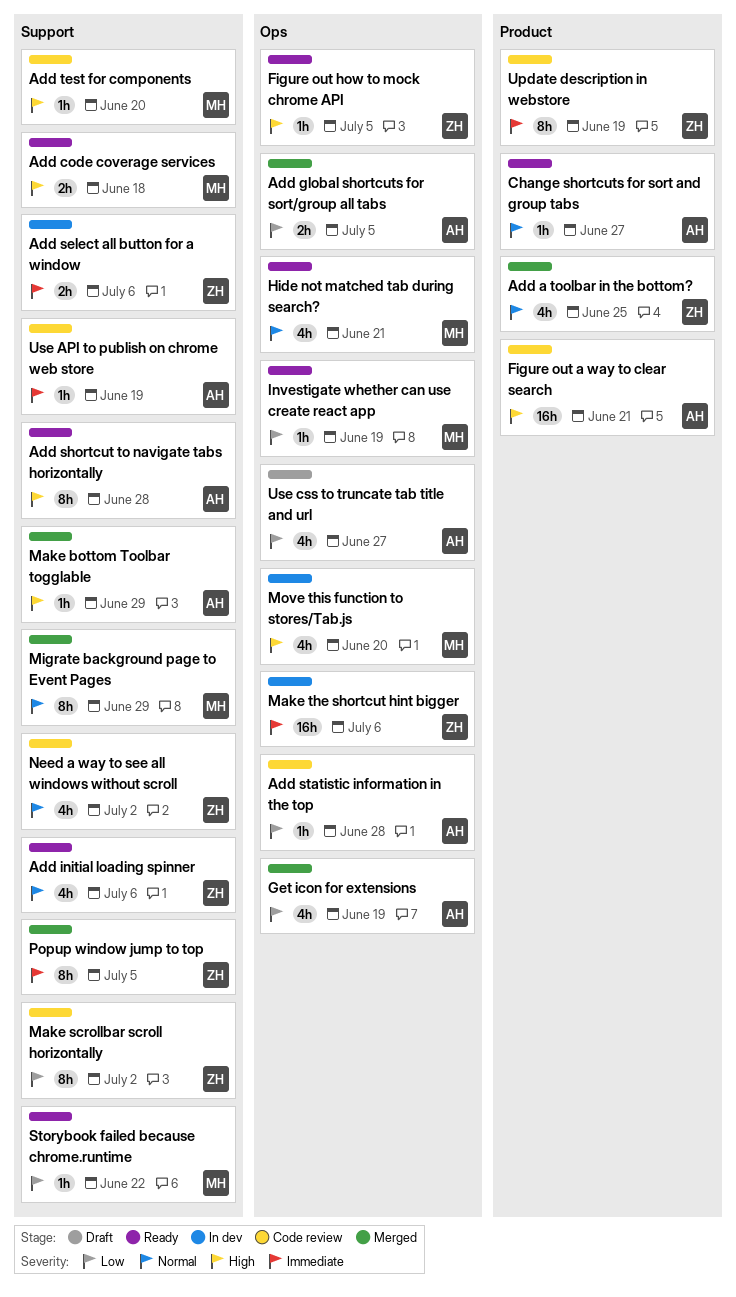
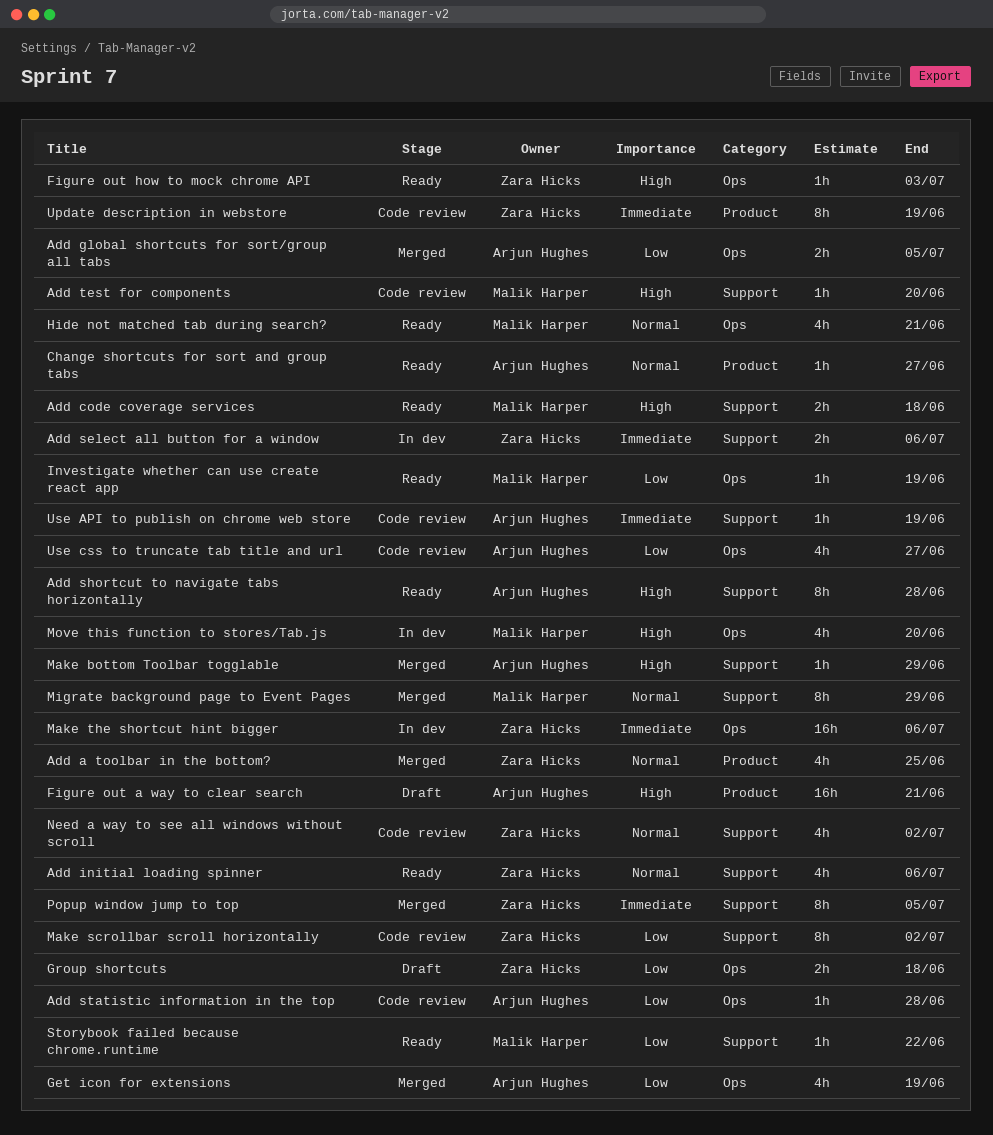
Figure out a way to clear search, status: Code review -> Draft
Figure out how to mock chrome API, due: Jul 5 -> Jul 3
Group shortcuts: none -> present
Use css to truncate tab title and url, status: Draft -> Code review

